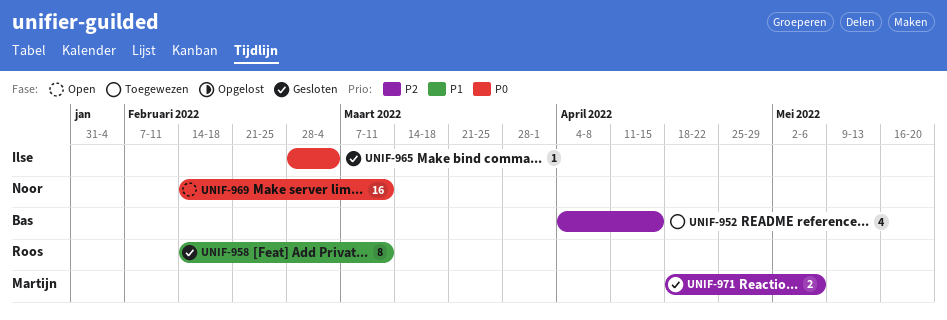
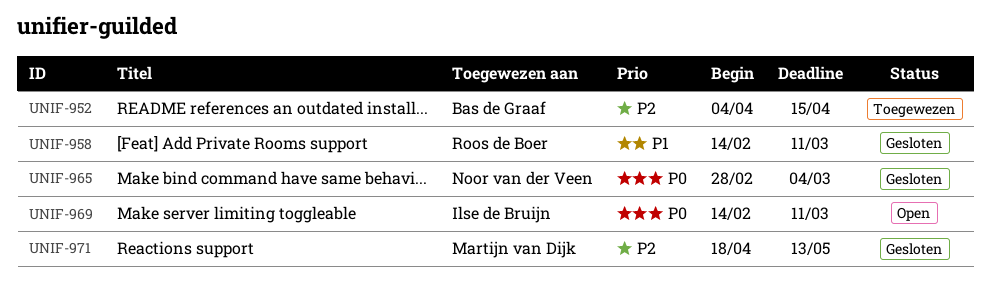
UNIF-965, owner: Ilse de Bruijn -> Noor van der Veen
UNIF-969, owner: Noor van der Veen -> Ilse de Bruijn
UNIF-971, due: May 6 -> May 13

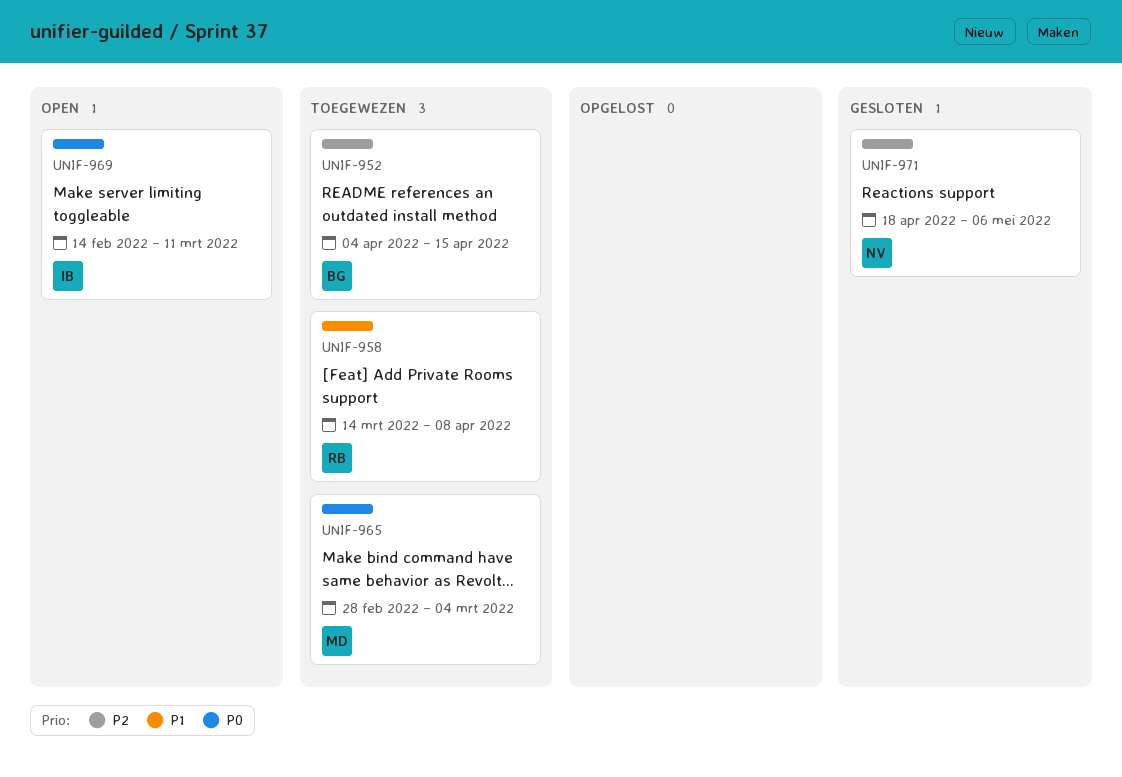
UNIF-958, status: Gesloten -> Toegewezen
UNIF-958, start: Feb 14 -> Mar 14
UNIF-958, due: Mar 11 -> Apr 8
UNIF-965, status: Gesloten -> Toegewezen
UNIF-965, owner: Noor van der Veen -> Martijn van Dijk
UNIF-971, owner: Martijn van Dijk -> Noor van der Veen
UNIF-971, due: May 13 -> May 6

